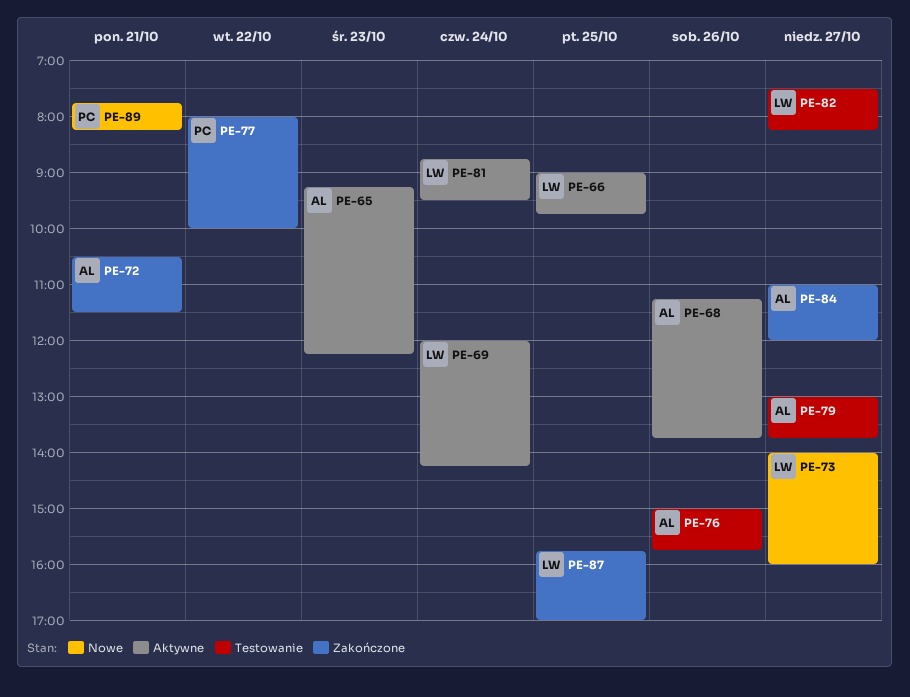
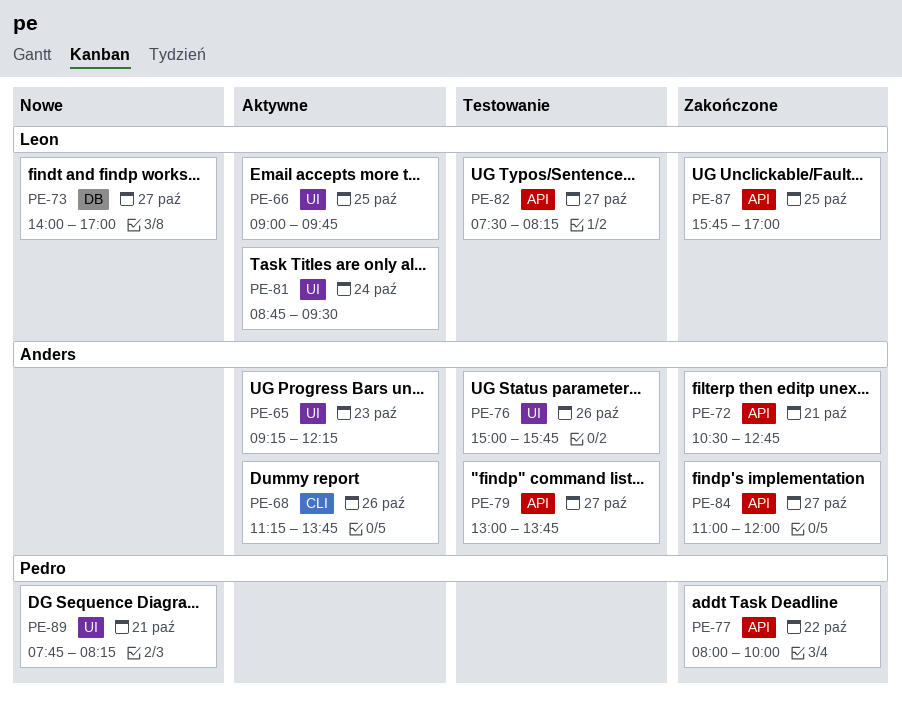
PE-69: present -> none
PE-72, ends: 11:30 -> 12:45
PE-73, ends: 16:00 -> 17:00

